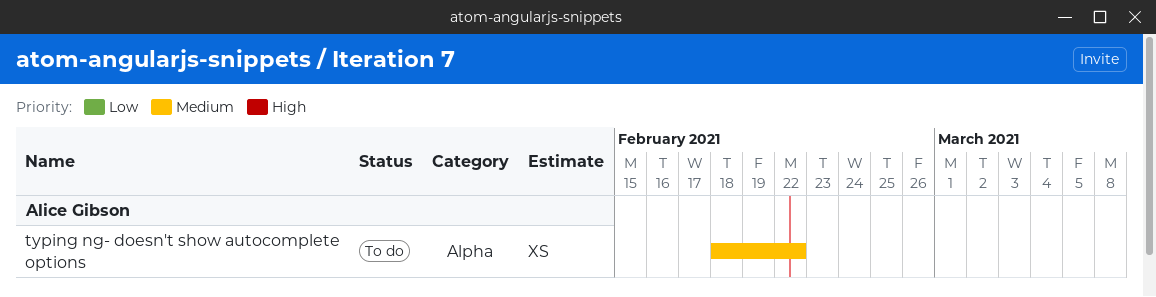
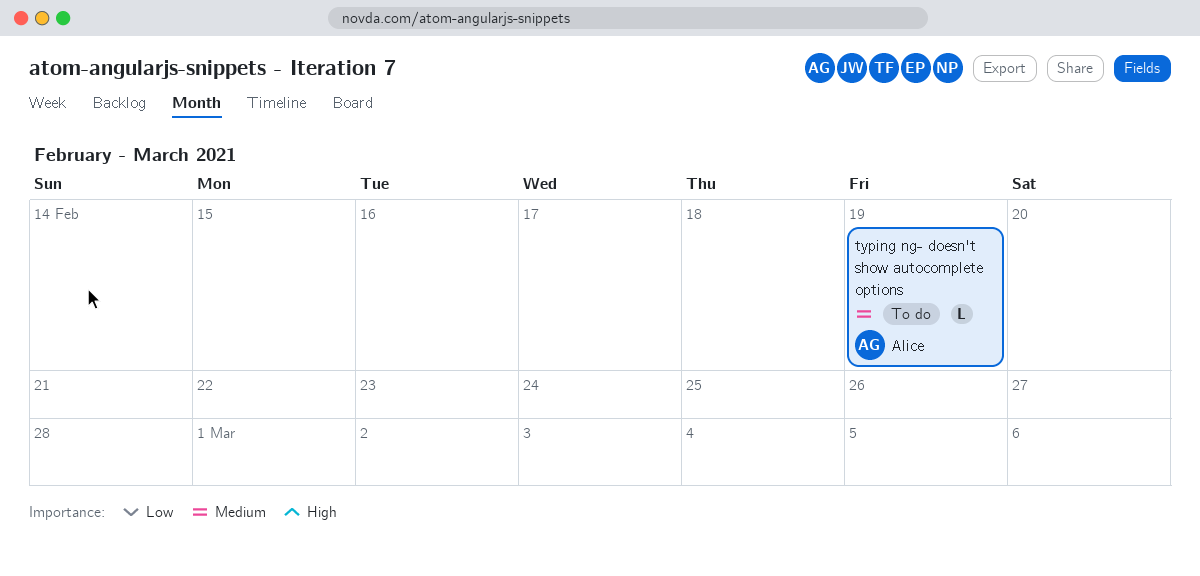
typing ng- doesn't show autocomplete options, estimate: XS -> L
typing ng- doesn't show autocomplete options, due: Feb 22 -> Feb 19

